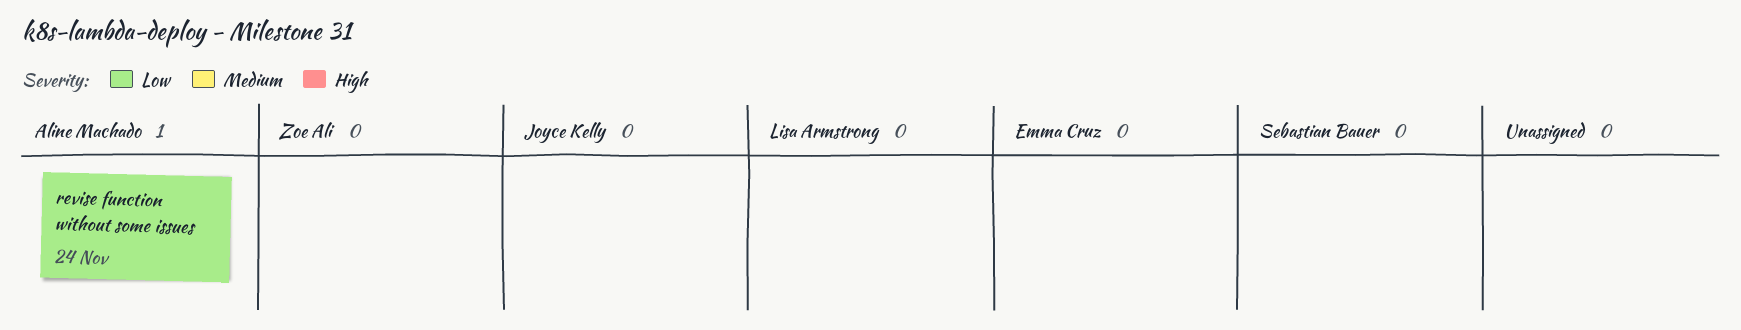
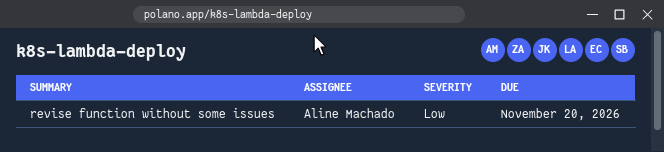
revise function without some issues, due: Nov 24 -> Nov 20

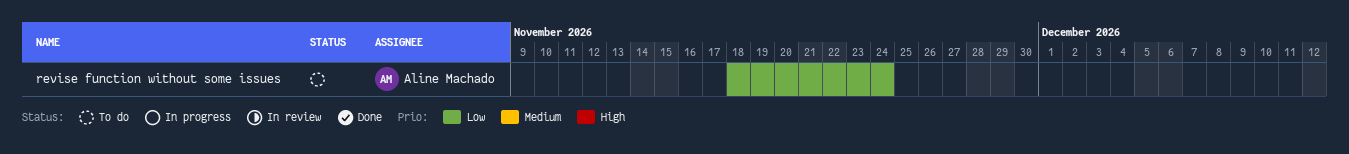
revise function without some issues, due: Nov 20 -> Nov 24

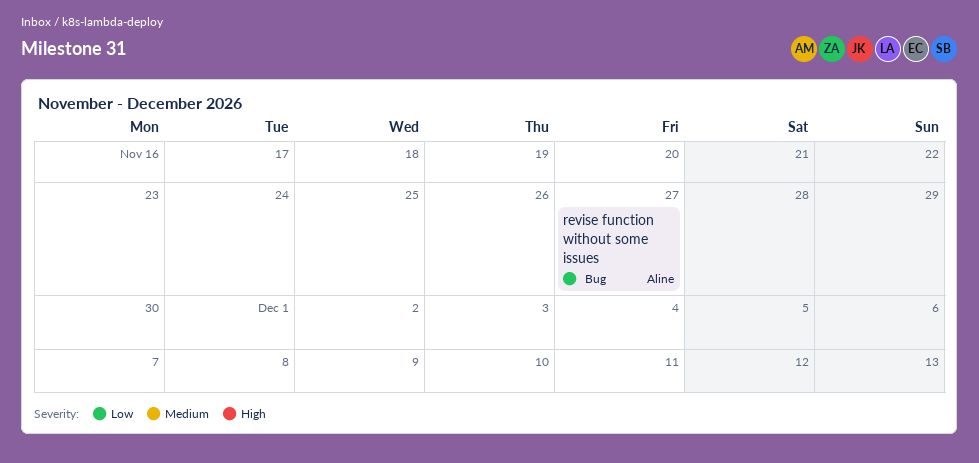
revise function without some issues, due: Nov 24 -> Nov 27

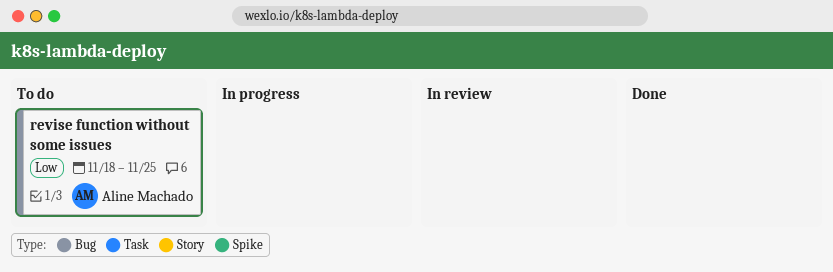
revise function without some issues, due: Nov 27 -> Nov 25

